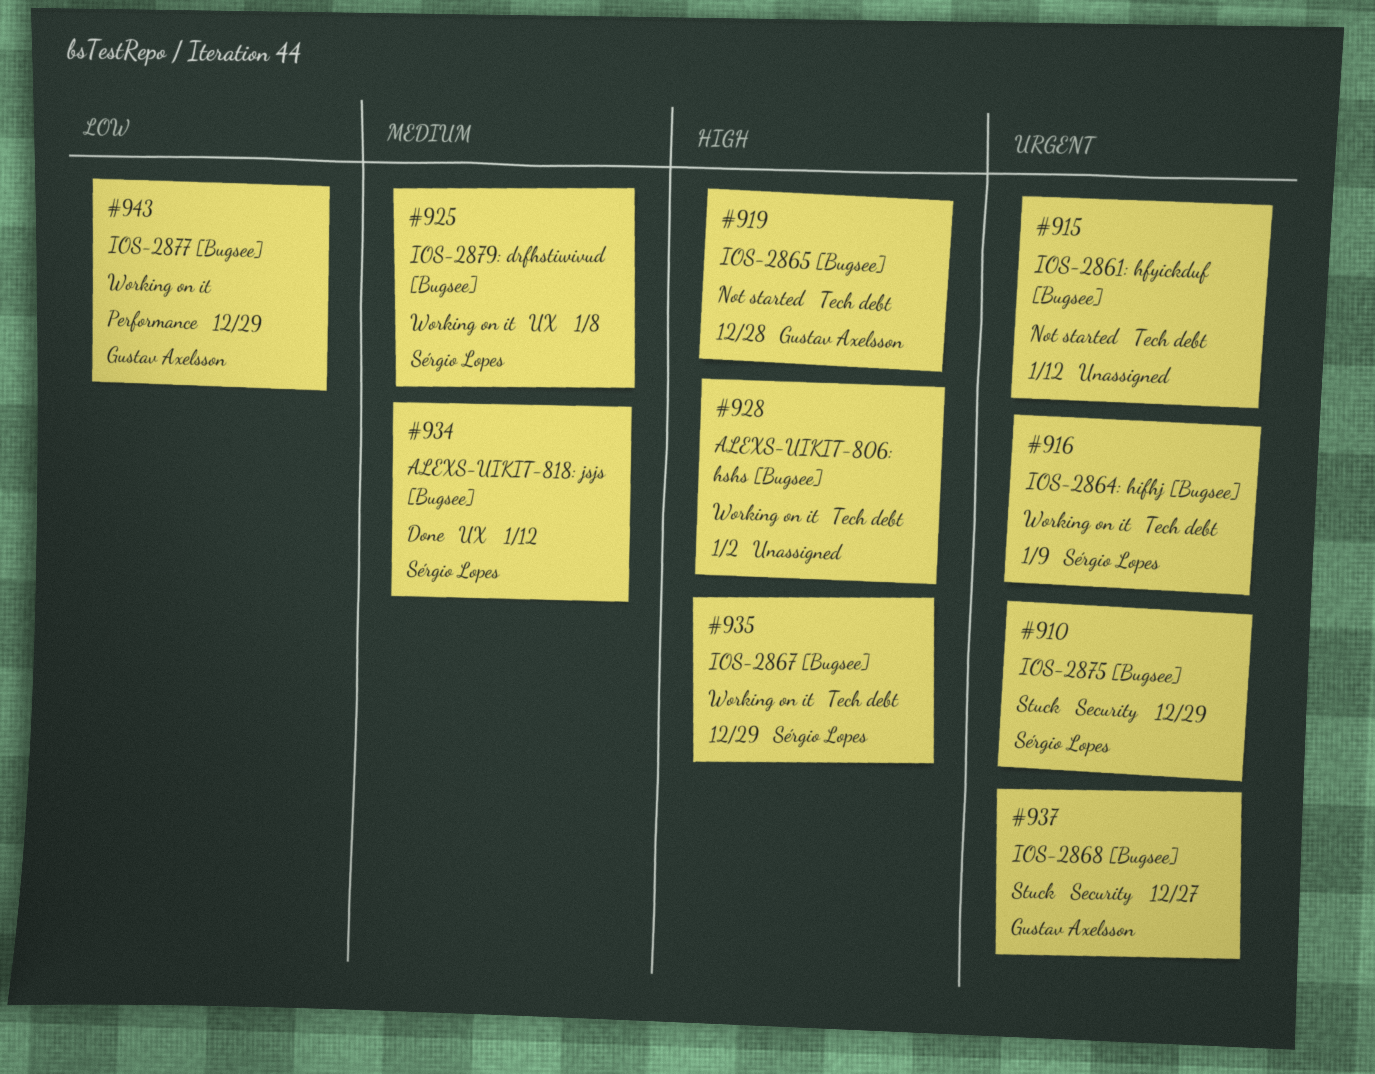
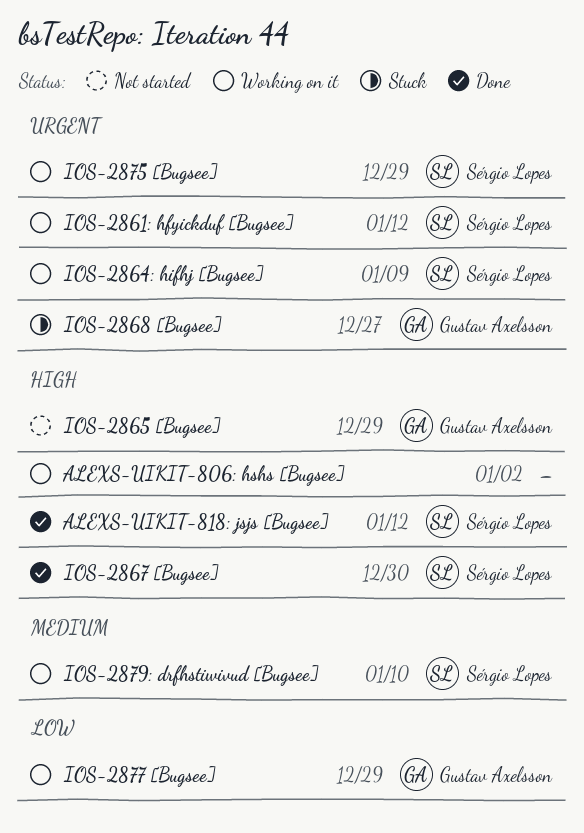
ALEXS-UIKIT-818: jsjs [Bugsee], priority: Medium -> High
IOS-2861: hfyickduf [Bugsee], status: Not started -> Working on it
IOS-2861: hfyickduf [Bugsee], owner: none -> Sérgio Lopes
IOS-2865 [Bugsee], due: Dec 28 -> Dec 29
IOS-2867 [Bugsee], status: Working on it -> Done
IOS-2867 [Bugsee], due: Dec 29 -> Dec 30
IOS-2875 [Bugsee], status: Stuck -> Working on it
IOS-2879: drfhstiwivud [Bugsee], due: Jan 8 -> Jan 10

